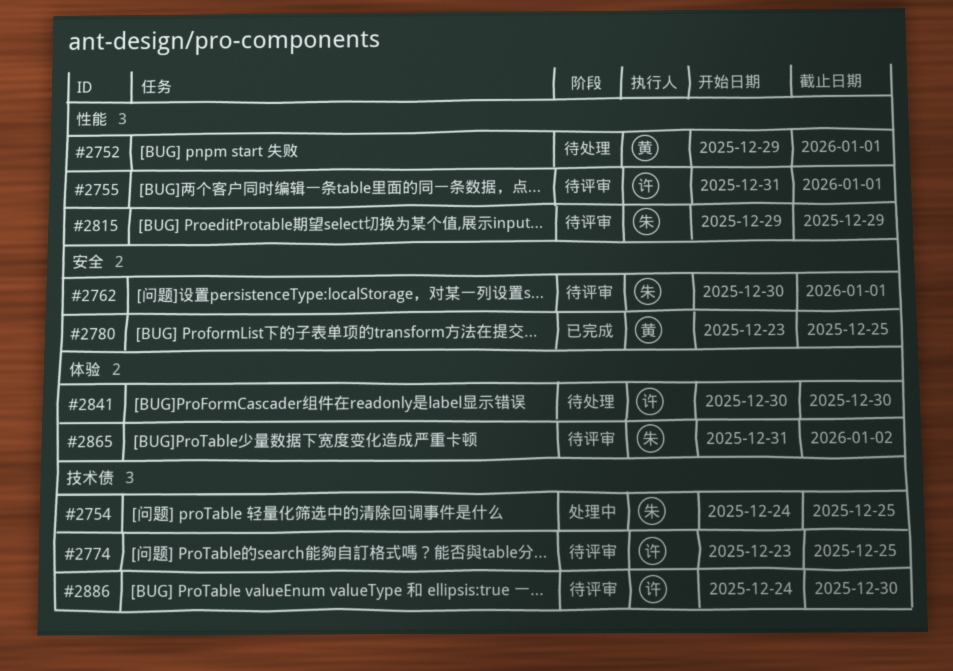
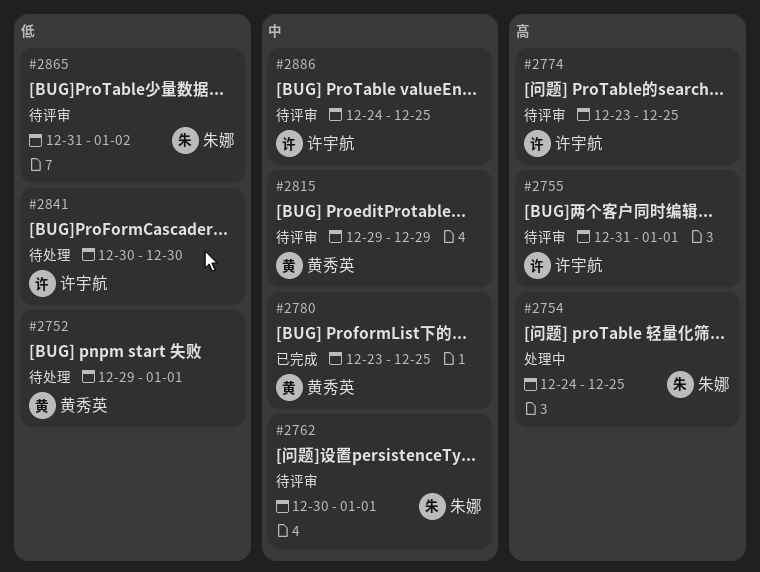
#2815, owner: 朱娜 -> 黄秀英
#2886, due: Dec 30 -> Dec 25

